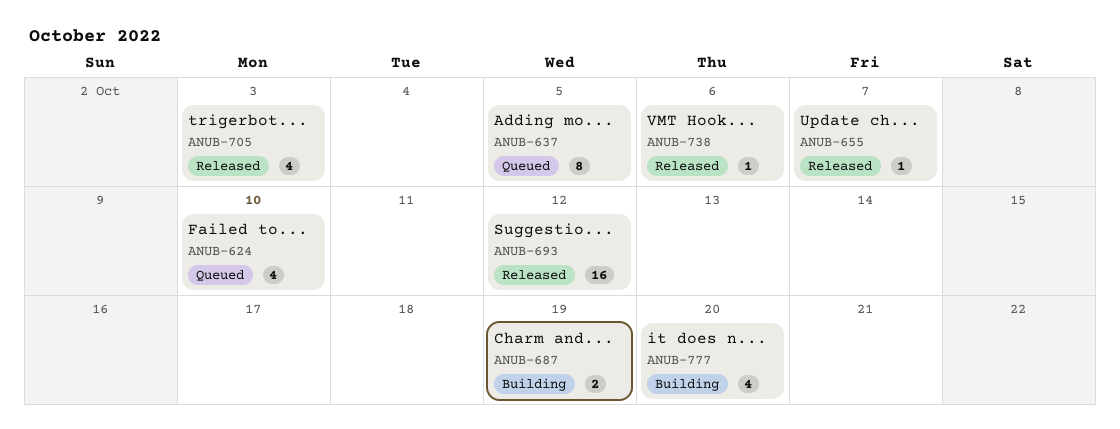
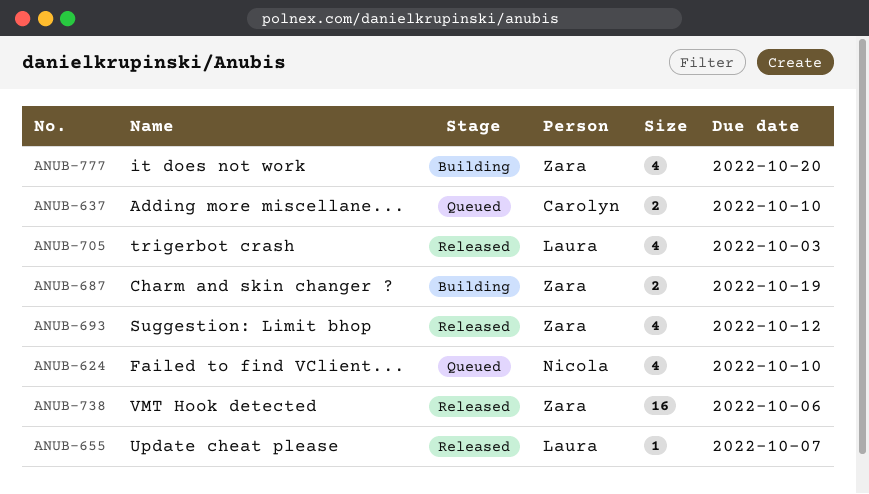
ANUB-637, estimate: 8 -> 2
ANUB-637, due: Oct 5 -> Oct 10
ANUB-693, estimate: 16 -> 4
ANUB-738, estimate: 1 -> 16

